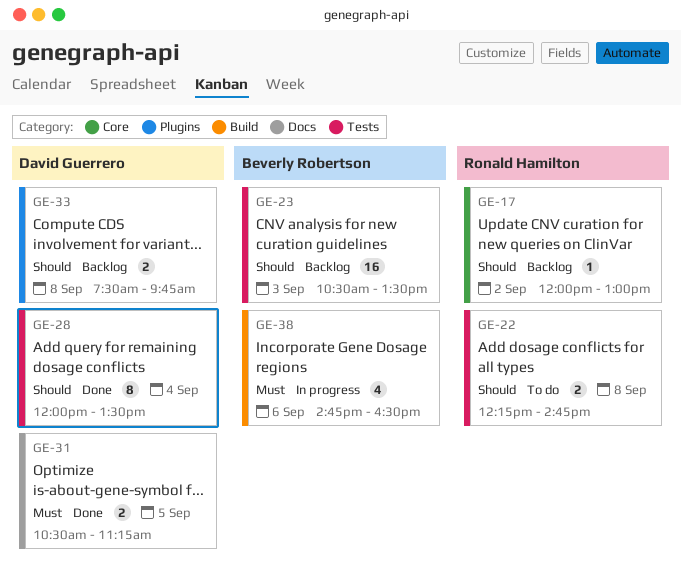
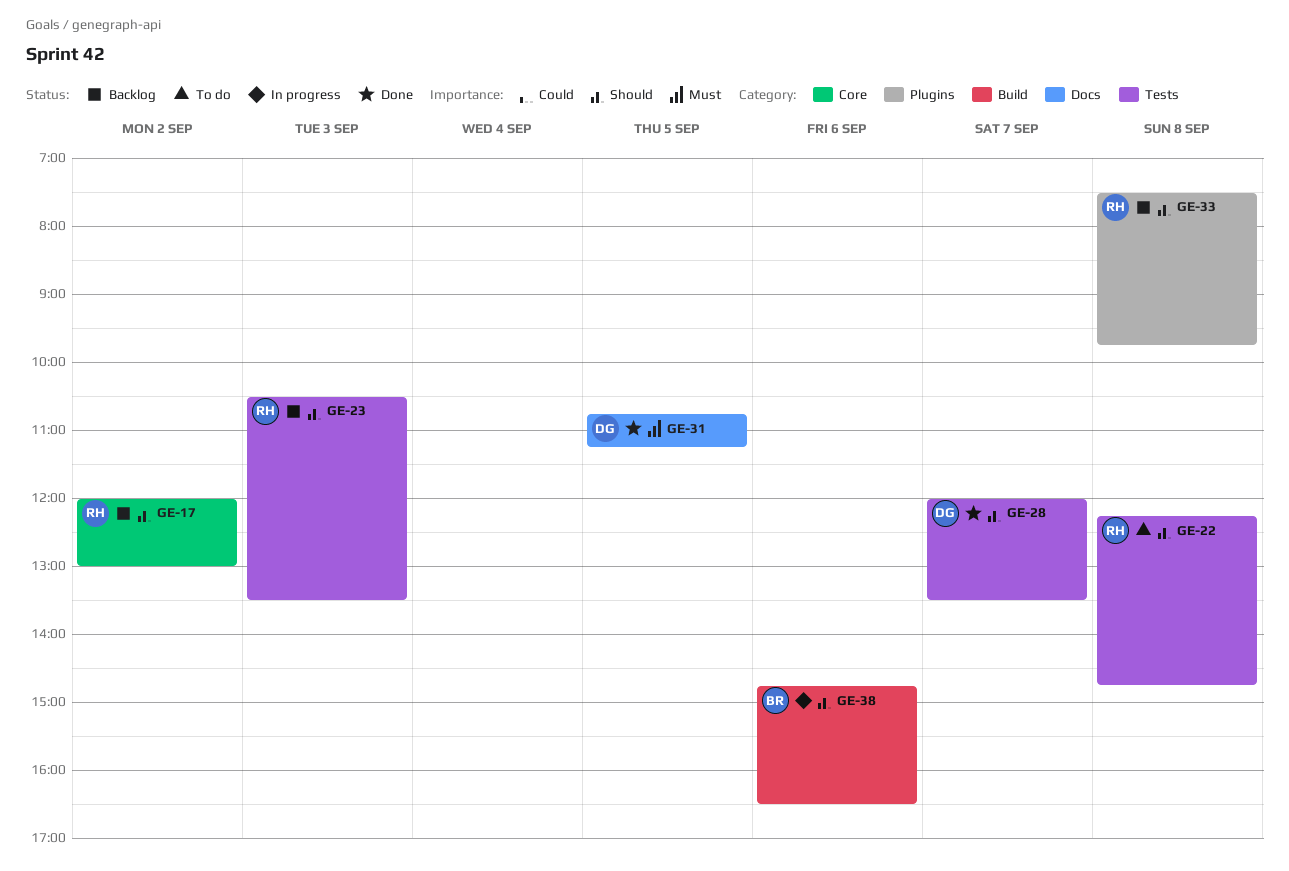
GE-23, owner: Beverly Robertson -> Ronald Hamilton
GE-28, day: Sep 4 -> Sep 7
GE-31, begins: 10:30 -> 10:45
GE-33, owner: David Guerrero -> Ronald Hamilton
GE-38, priority: Must -> Should

